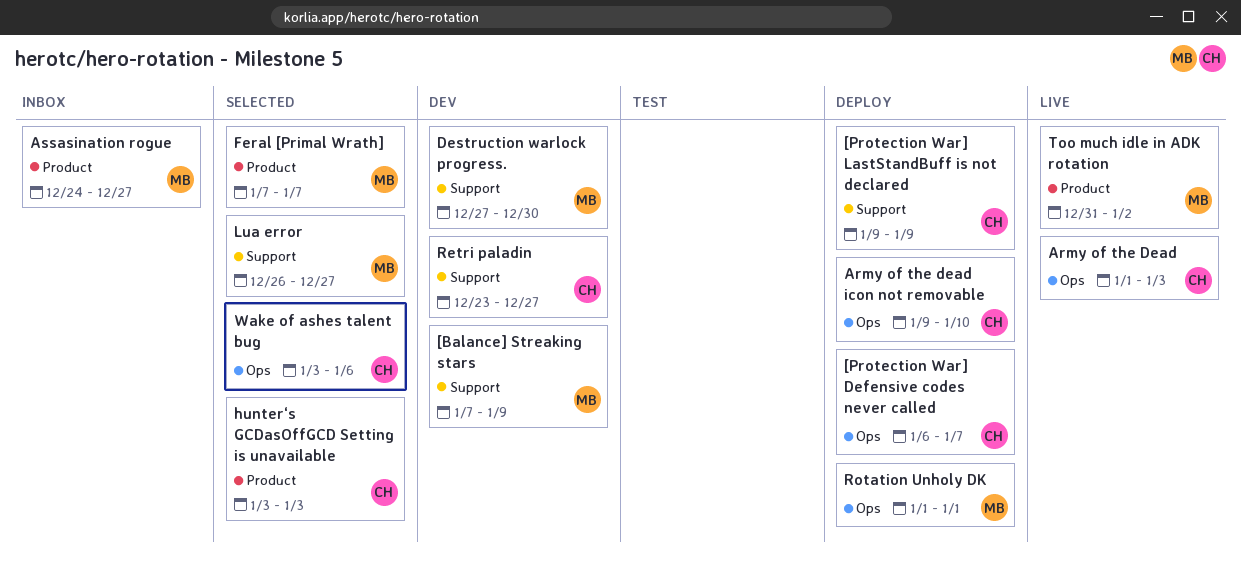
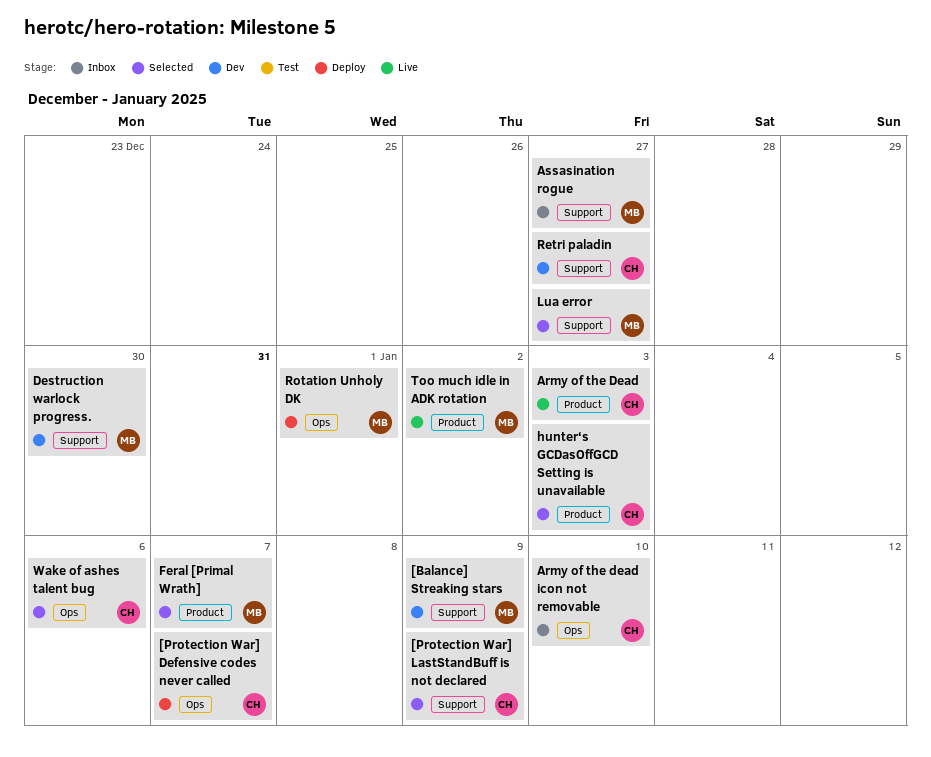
[Protection War] LastStandBuff is not declared, status: Deploy -> Selected
Army of the Dead, label: Ops -> Product
Army of the dead icon not removable, status: Deploy -> Inbox
Assasination rogue, label: Product -> Support

